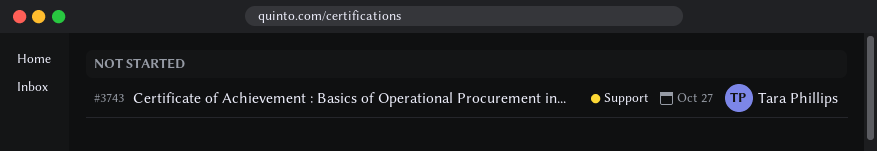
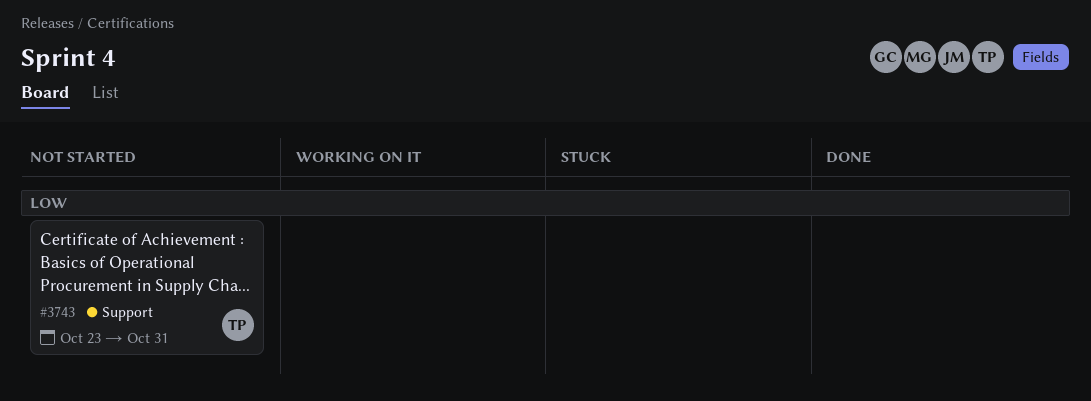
#3743, due: Oct 27 -> Oct 31

